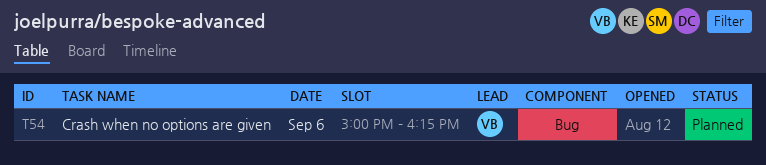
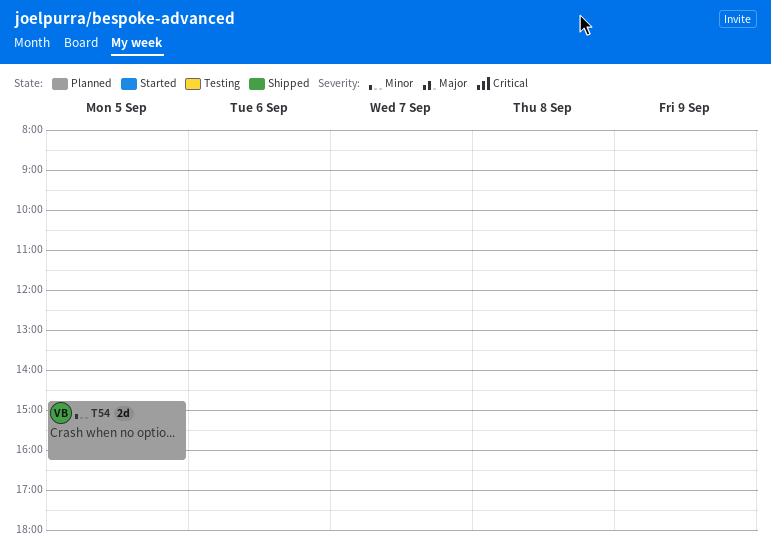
T54, day: Sep 6 -> Sep 5
T54, begins: 15:00 -> 14:45

